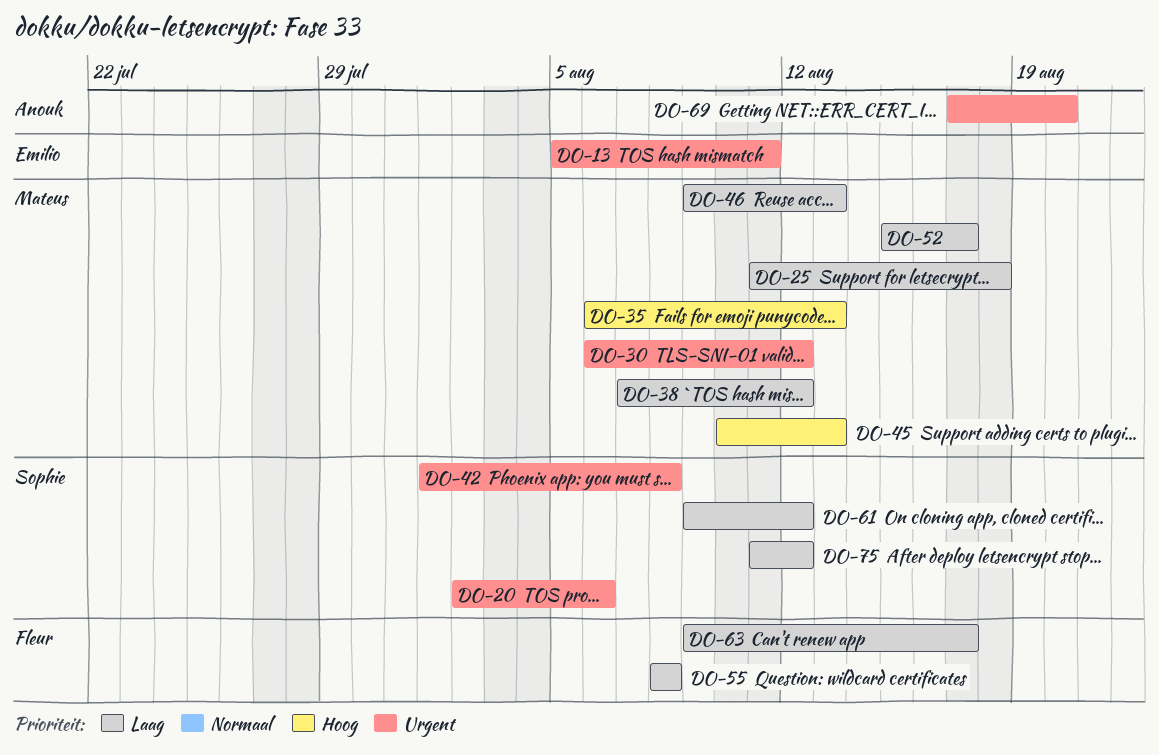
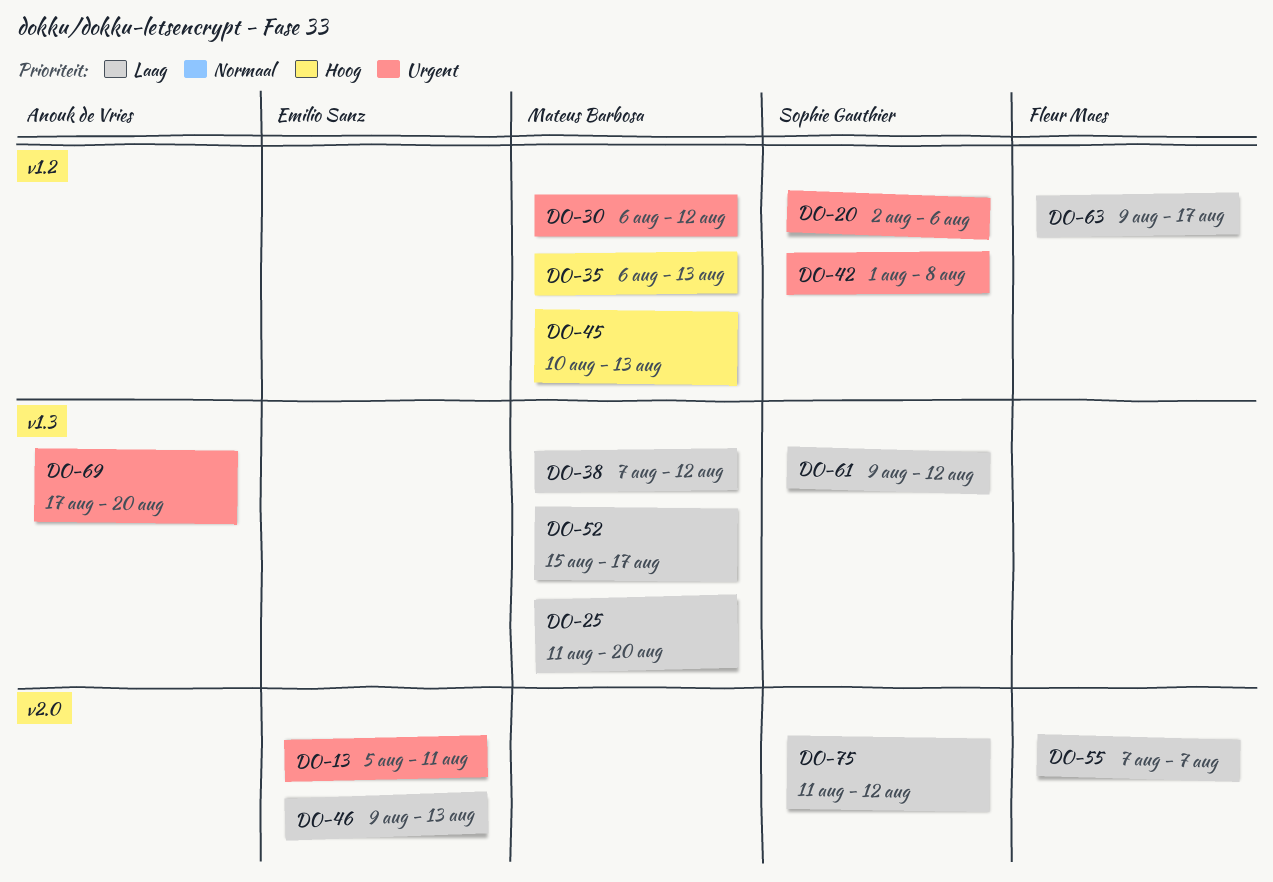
DO-25, due: Aug 18 -> Aug 20
DO-46, owner: Mateus Barbosa -> Emilio Sanz
DO-55, start: Aug 8 -> Aug 7
DO-55, due: Aug 8 -> Aug 7

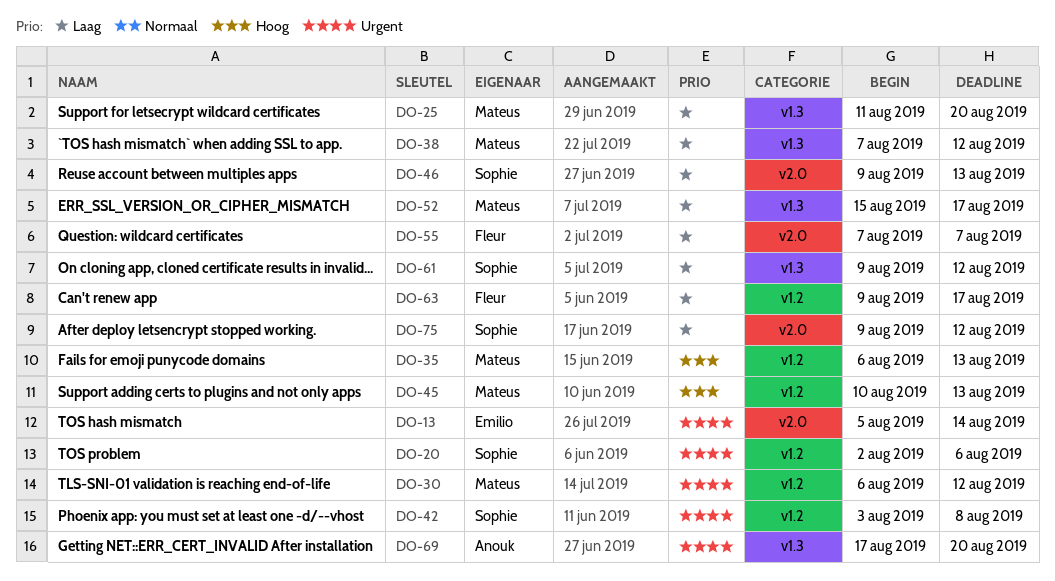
DO-13, due: Aug 11 -> Aug 14
DO-42, start: Aug 1 -> Aug 3
DO-46, owner: Emilio Sanz -> Sophie Gauthier
DO-75, start: Aug 11 -> Aug 9

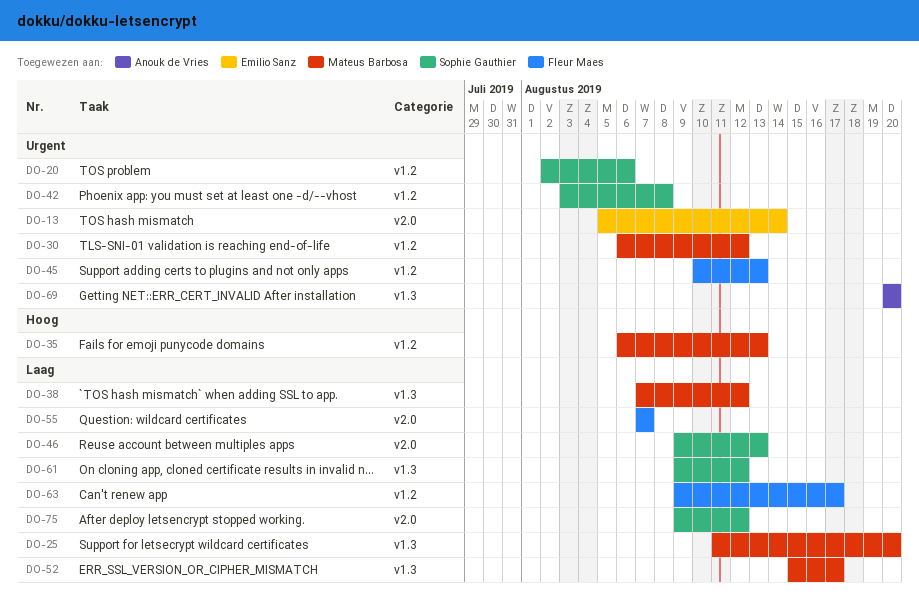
DO-45, owner: Mateus Barbosa -> Fleur Maes
DO-45, priority: Hoog -> Urgent
DO-69, start: Aug 17 -> Aug 20

